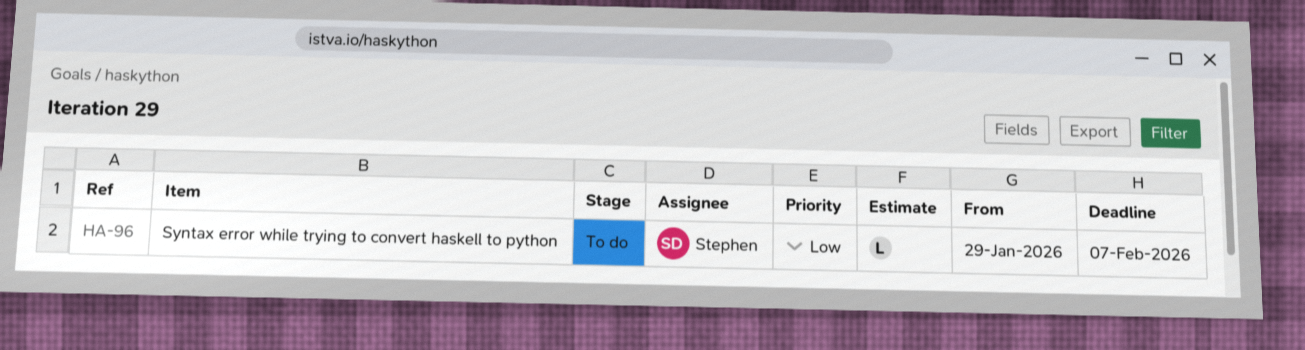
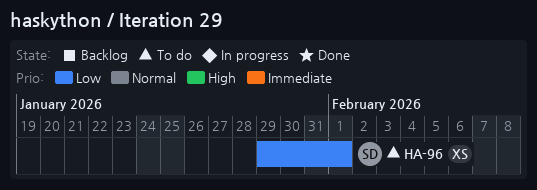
HA-96, estimate: L -> XS
HA-96, due: Feb 7 -> Feb 1

